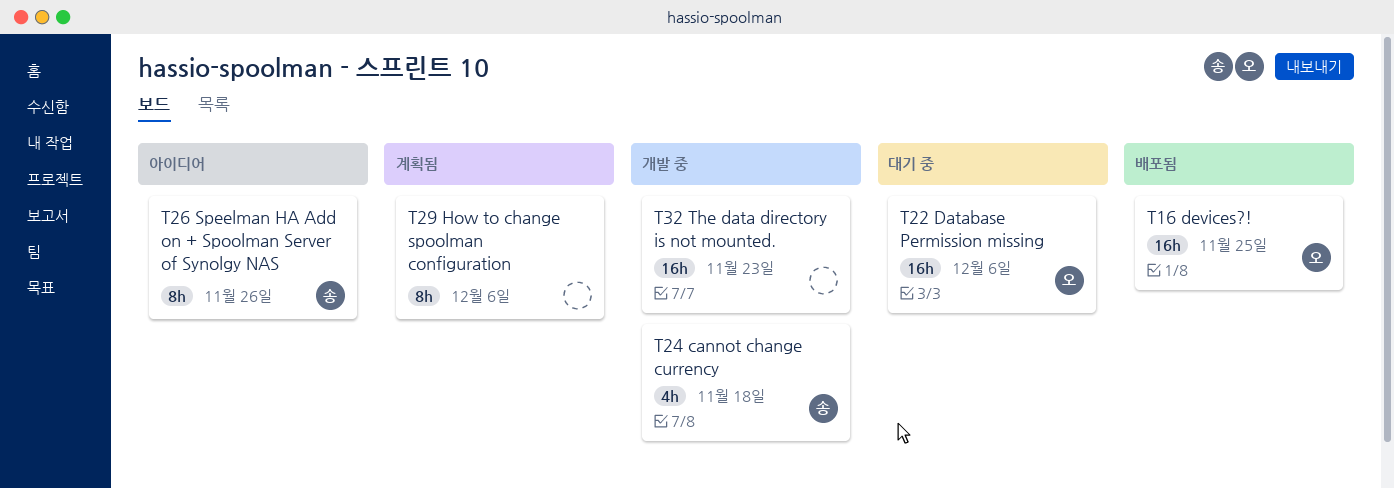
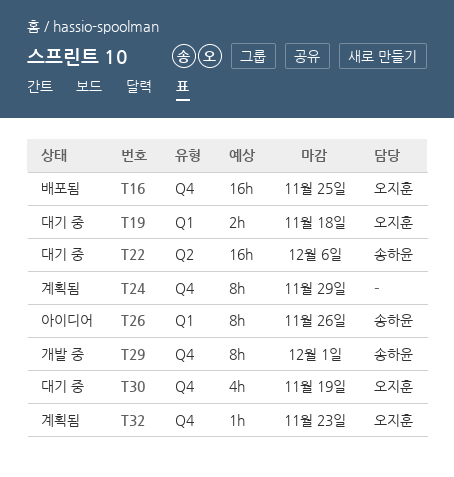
T19: none -> present
T22, owner: 오지훈 -> 송하윤
T24, status: 개발 중 -> 계획됨
T24, owner: 송하윤 -> none
T24, estimate: 4h -> 8h
T24, due: Nov 18 -> Nov 29
T29, status: 계획됨 -> 개발 중
T29, owner: none -> 송하윤
T29, due: Dec 6 -> Dec 1
T30: none -> present
T32, status: 개발 중 -> 계획됨
T32, owner: none -> 오지훈
T32, estimate: 16h -> 1h

